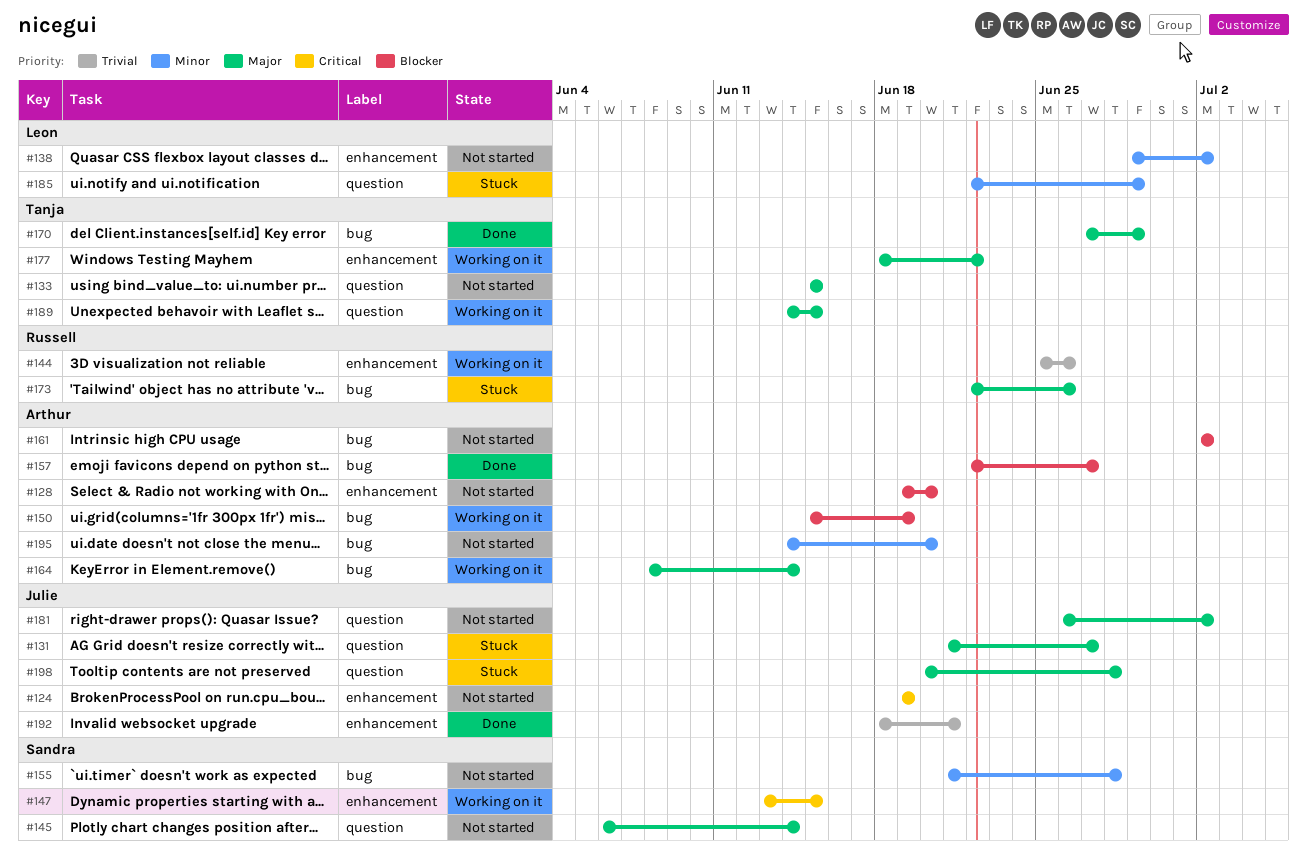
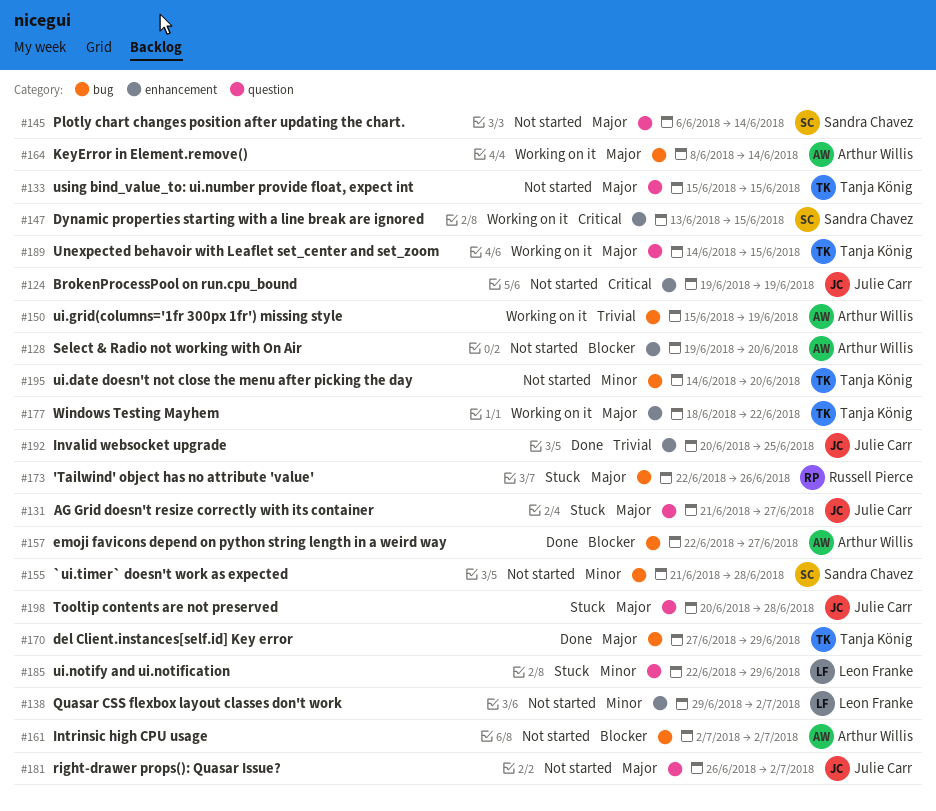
#144: present -> none
#150, priority: Blocker -> Trivial
#192, start: Jun 18 -> Jun 20
#192, due: Jun 21 -> Jun 25
#195, owner: Arthur Willis -> Tanja König

